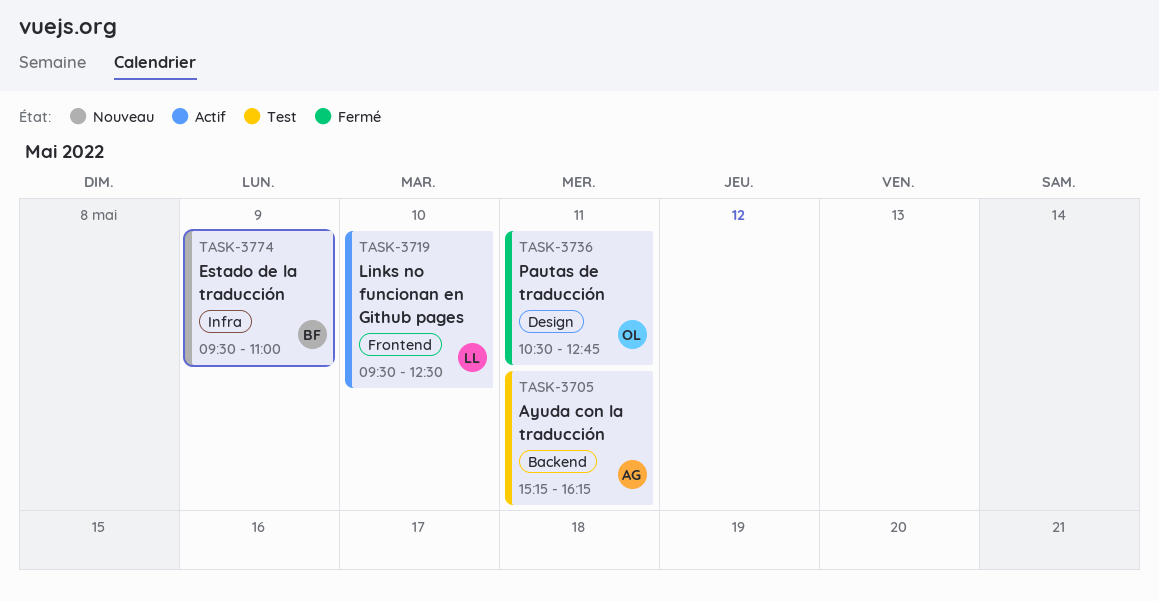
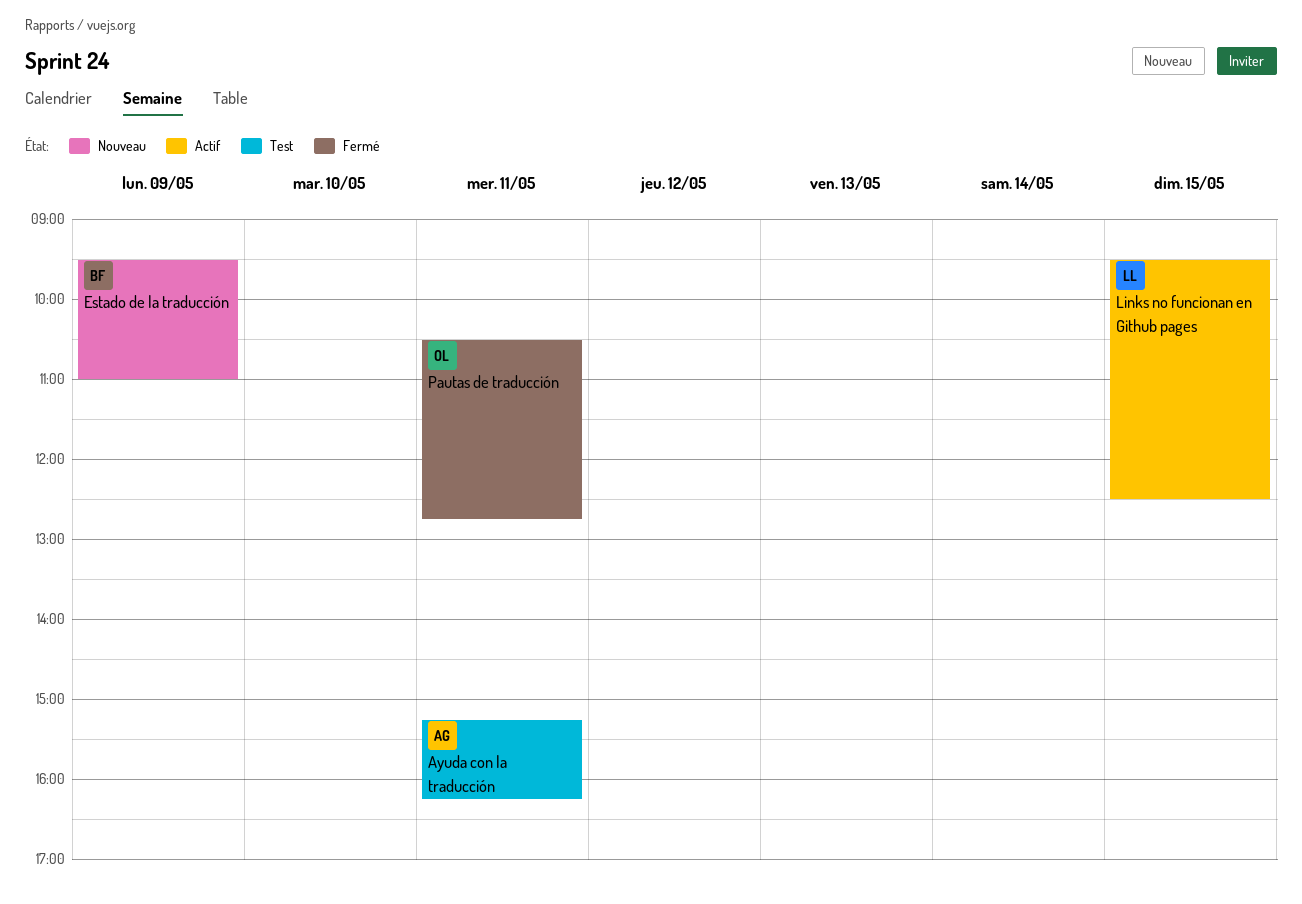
Links no funcionan en Github pages, day: May 10 -> May 15

